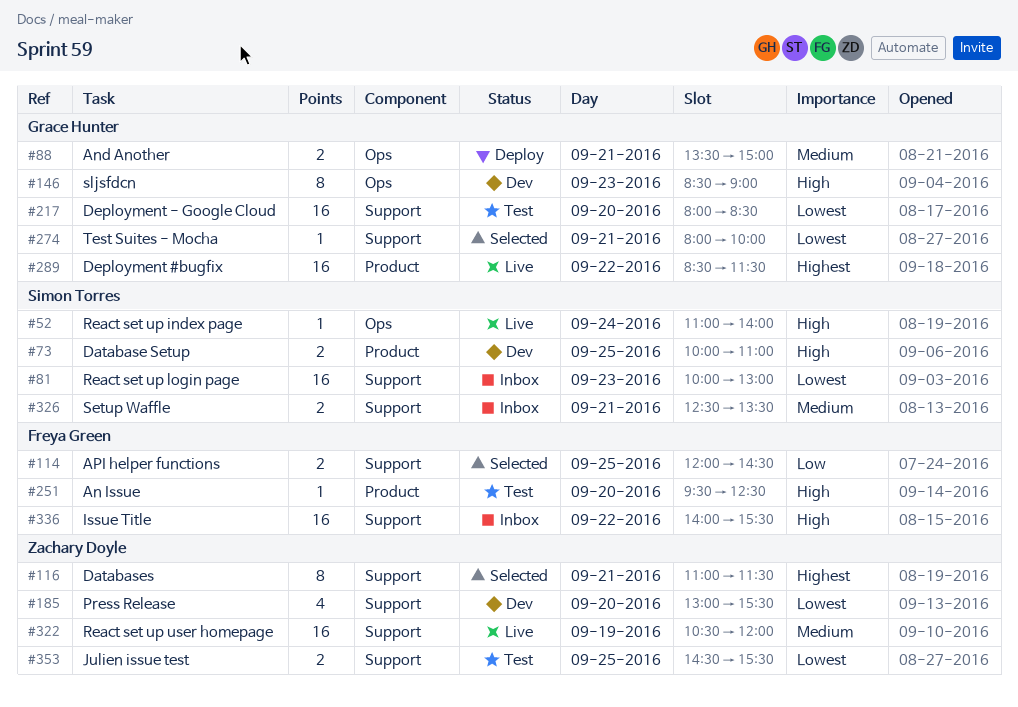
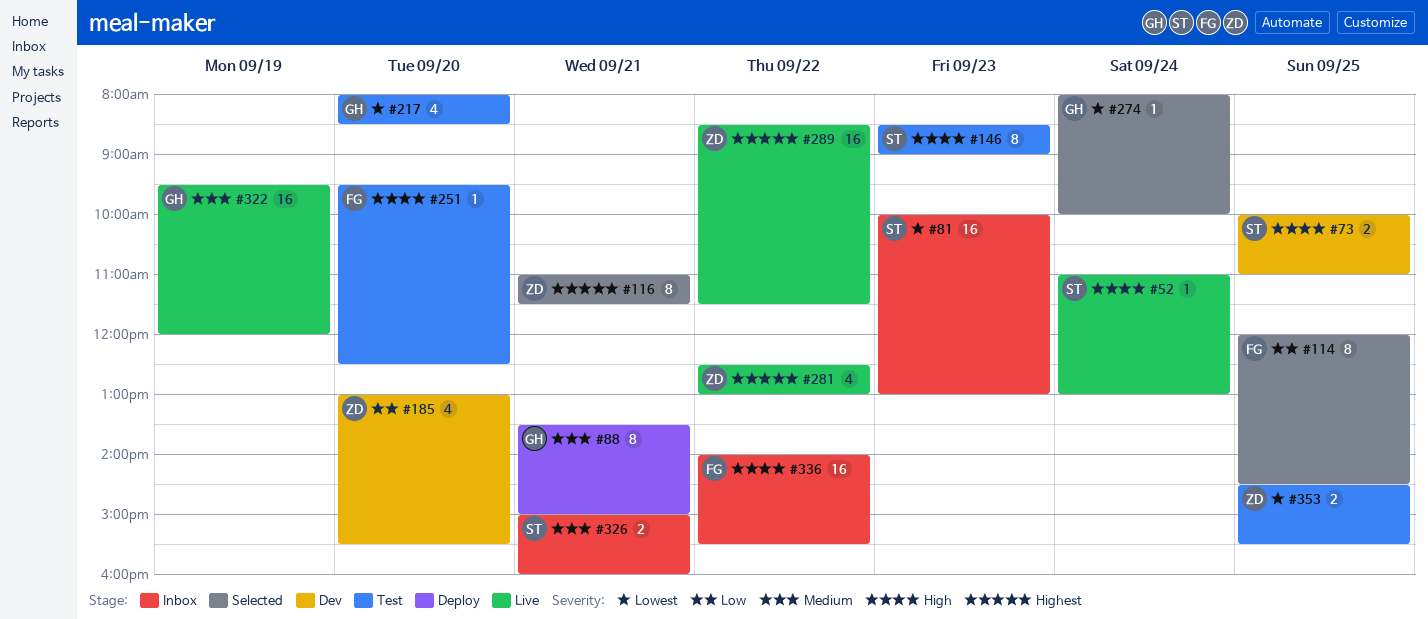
#52, ends: 14:00 -> 13:00
#88, estimate: 2 -> 8
#114, estimate: 2 -> 8
#146, status: Dev -> Test
#146, owner: Grace Hunter -> Simon Torres
#185, priority: Lowest -> Low
#217, estimate: 16 -> 4
#274, day: Sep 21 -> Sep 24
#281: none -> present
#289, owner: Grace Hunter -> Zachary Doyle
#322, owner: Zachary Doyle -> Grace Hunter
#322, begins: 10:30 -> 09:30
#326, begins: 12:30 -> 15:00
#326, ends: 13:30 -> 16:00

